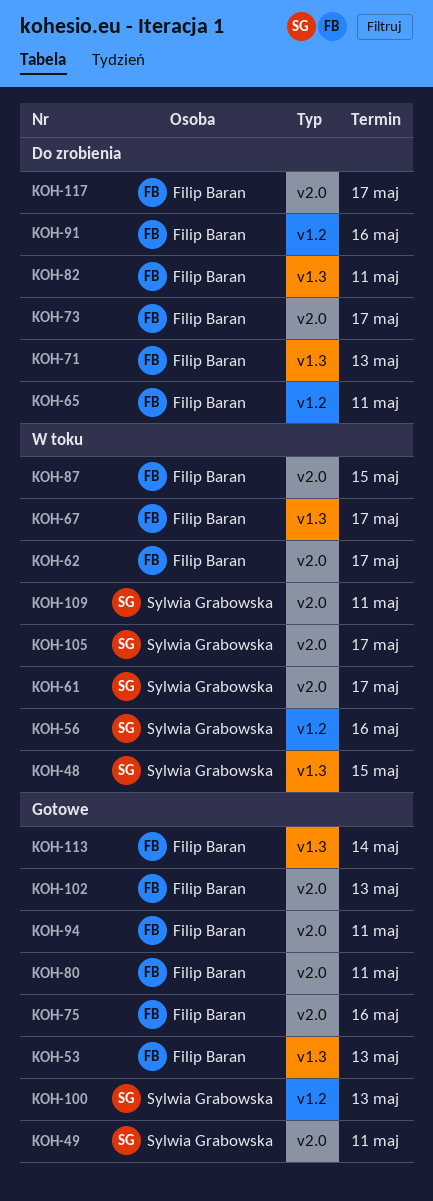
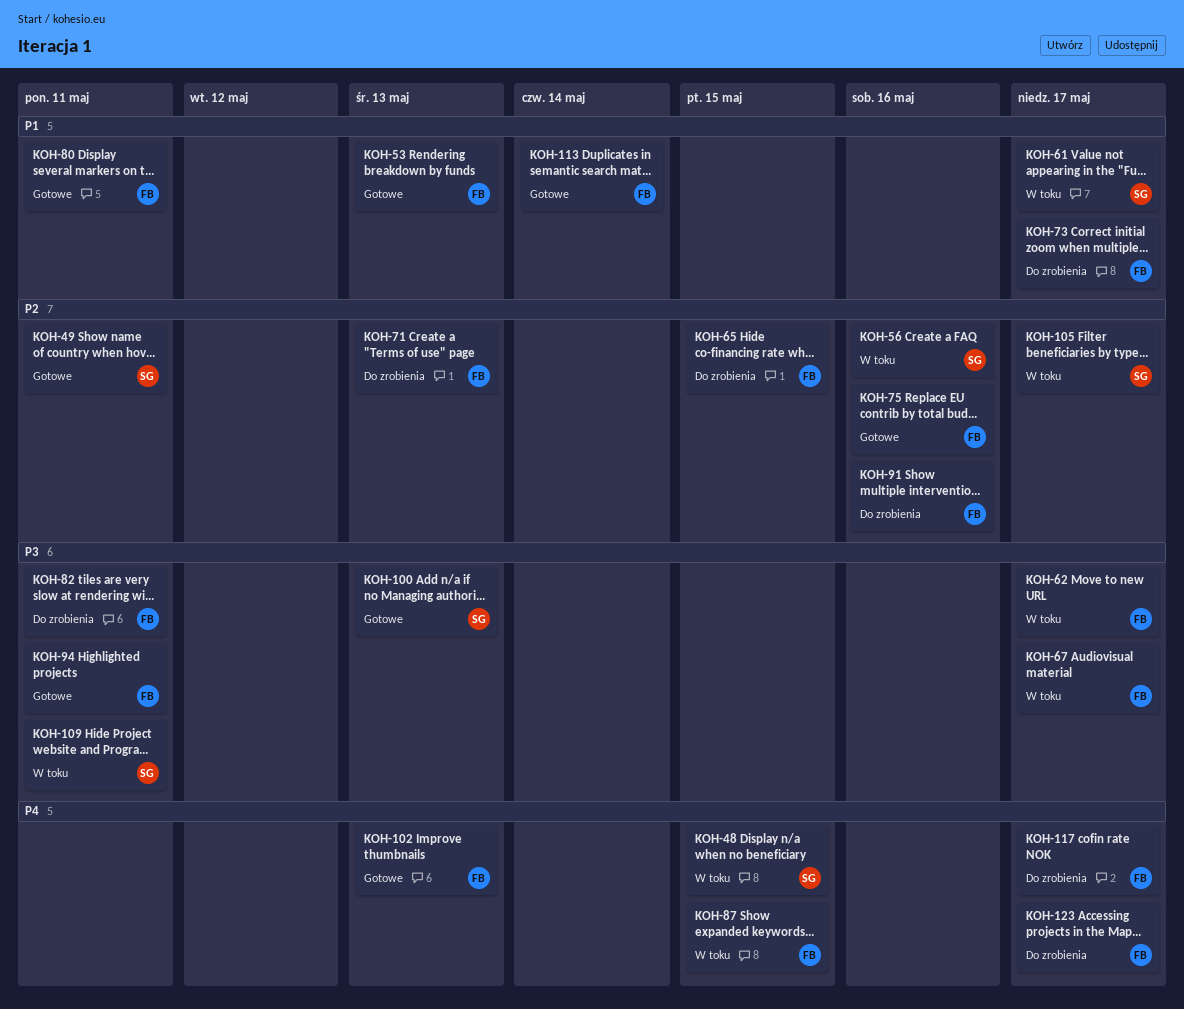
KOH-65, due: May 11 -> May 15
KOH-123: none -> present

